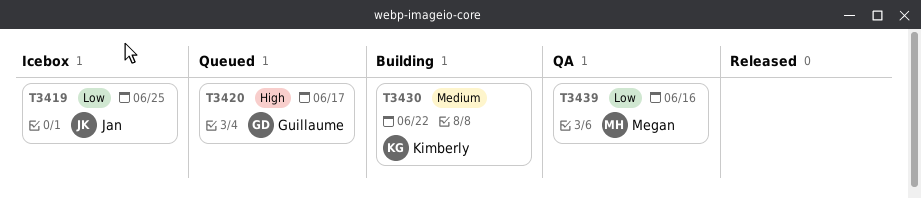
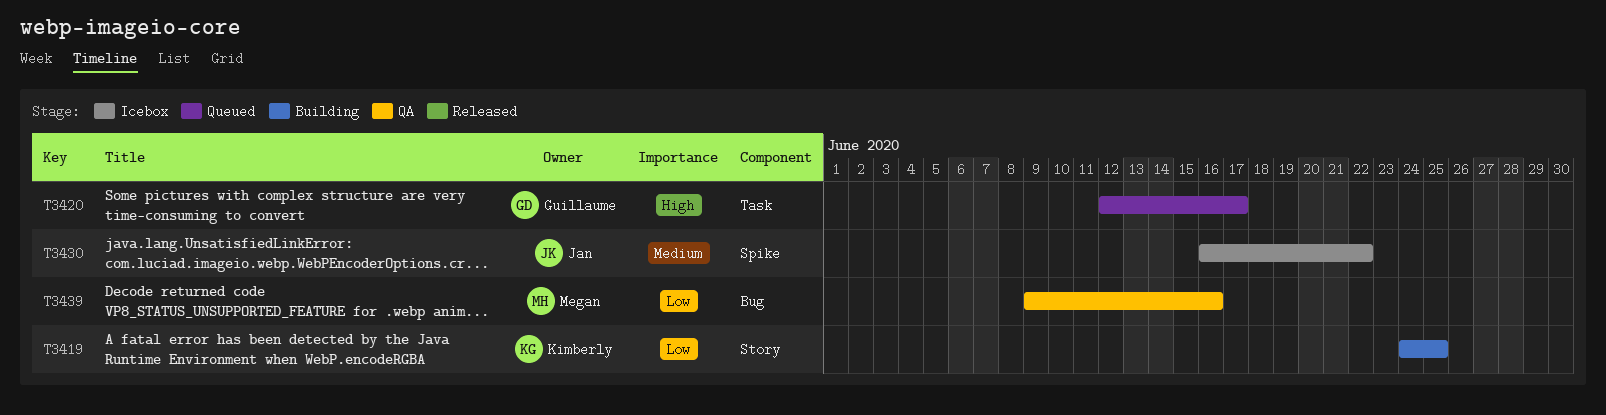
T3419, status: Icebox -> Building
T3419, owner: Jan -> Kimberly
T3430, status: Building -> Icebox
T3430, owner: Kimberly -> Jan

